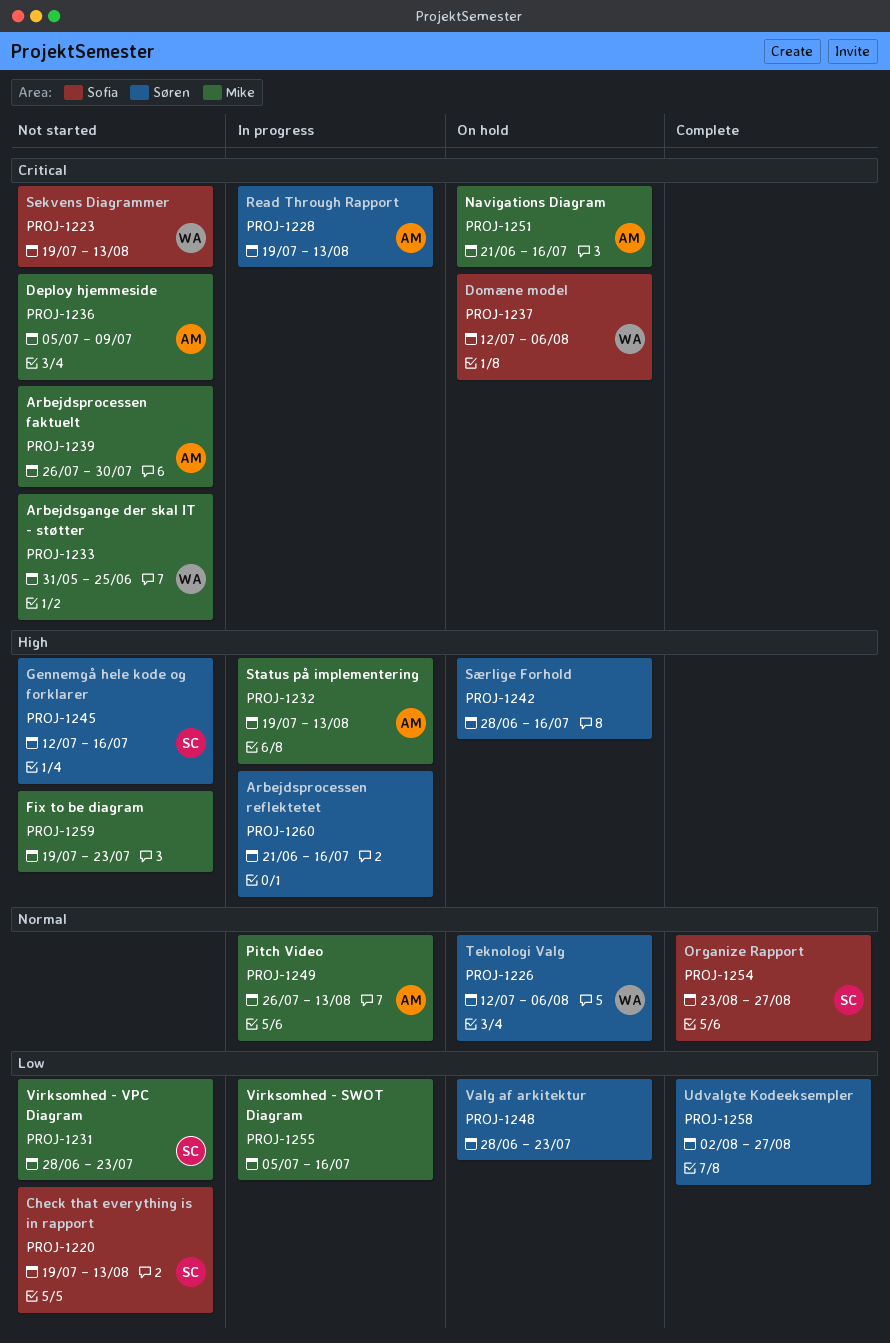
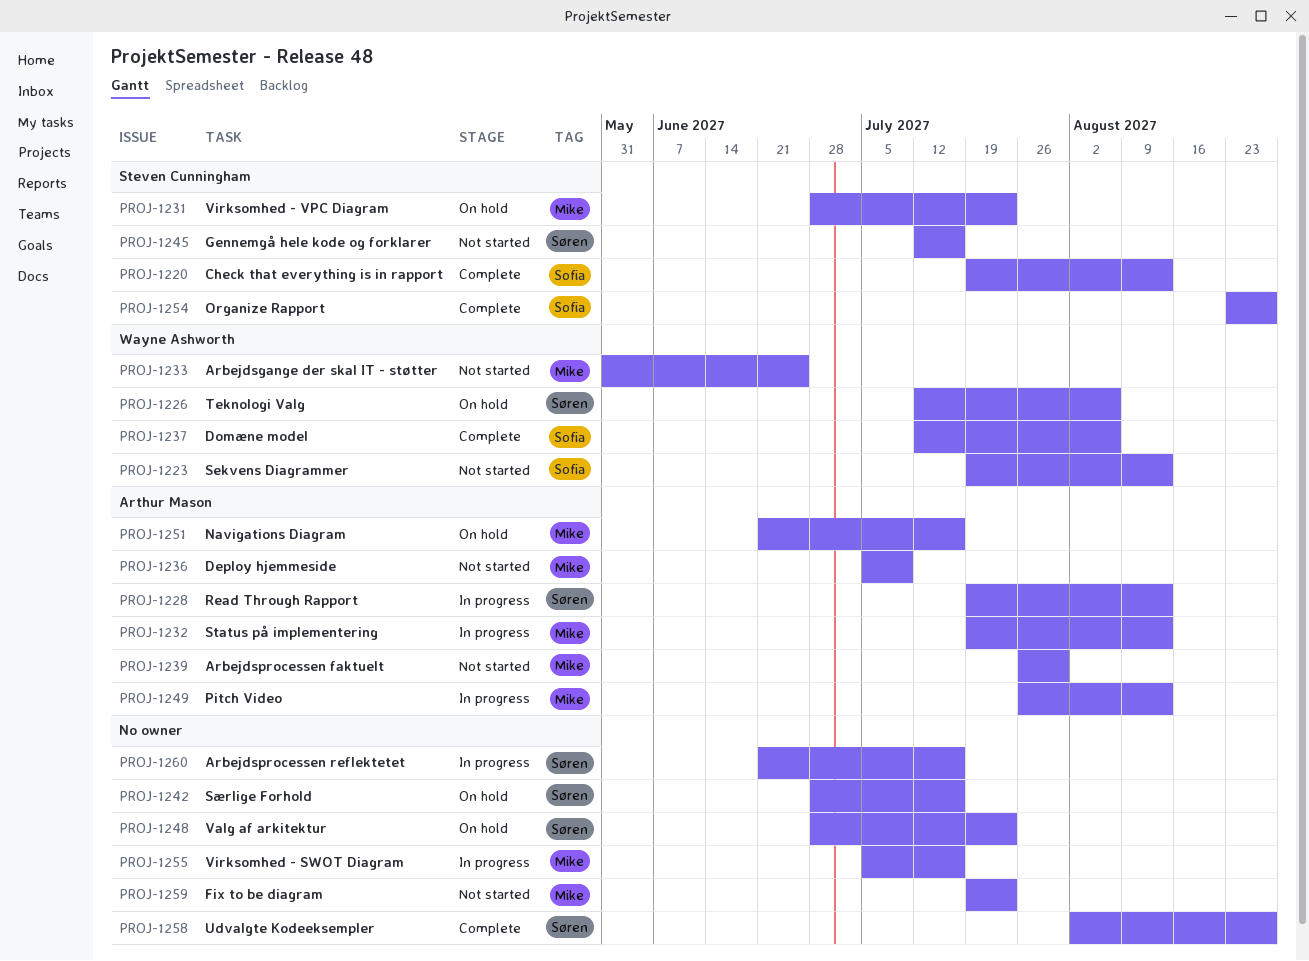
PROJ-1220, status: Not started -> Complete
PROJ-1231, status: Not started -> On hold
PROJ-1237, status: On hold -> Complete

